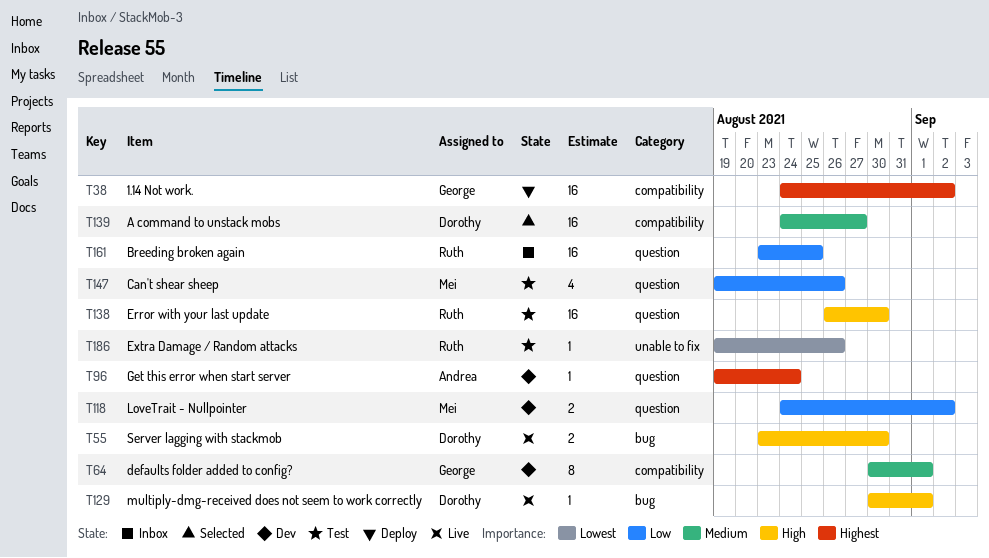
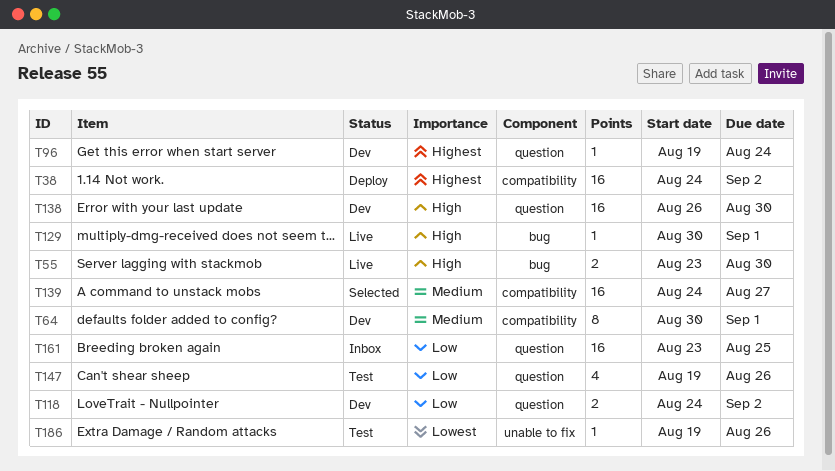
T138, status: Test -> Dev

